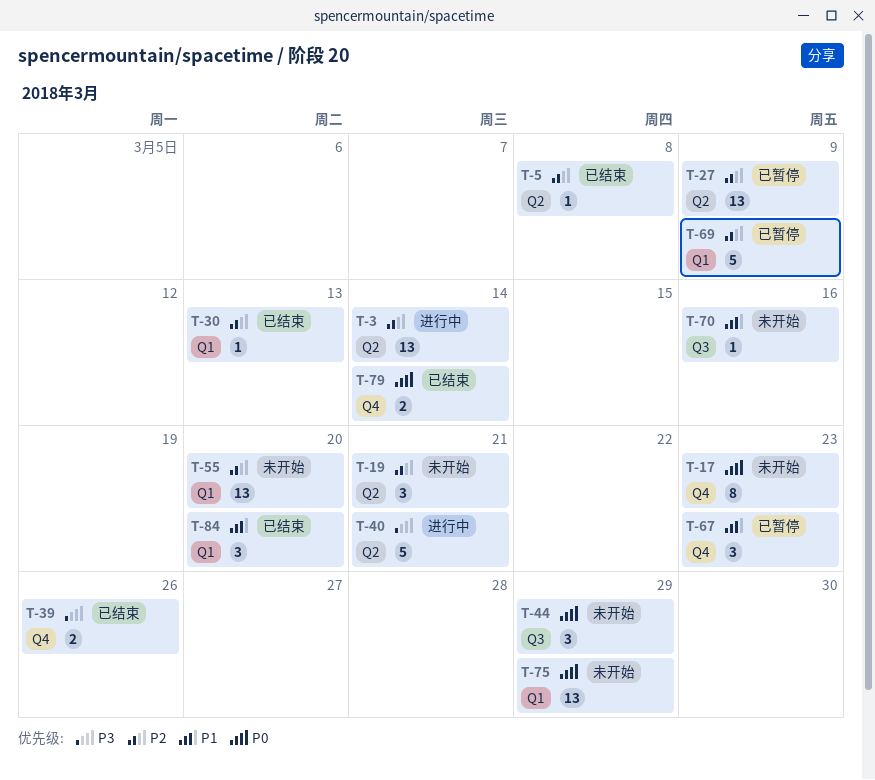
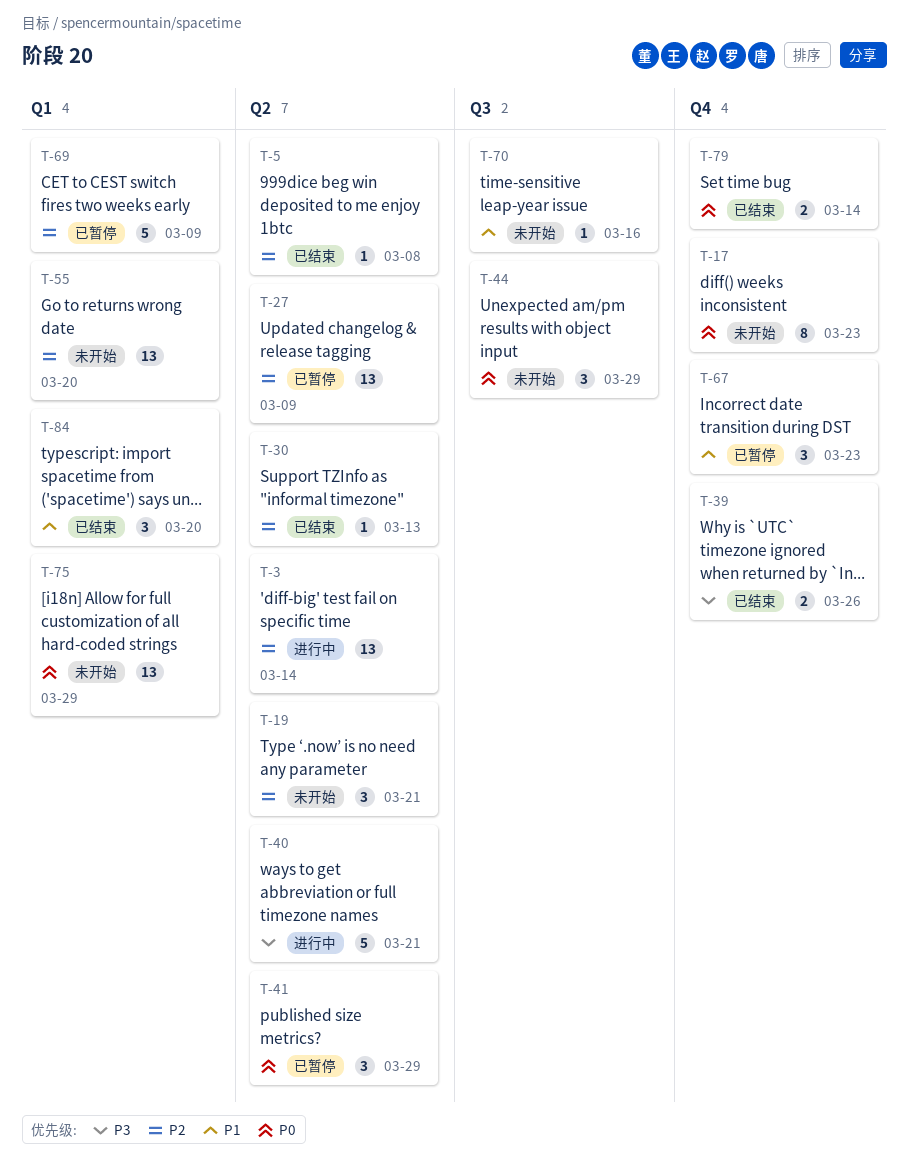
T-30, label: Q1 -> Q2
T-41: none -> present

